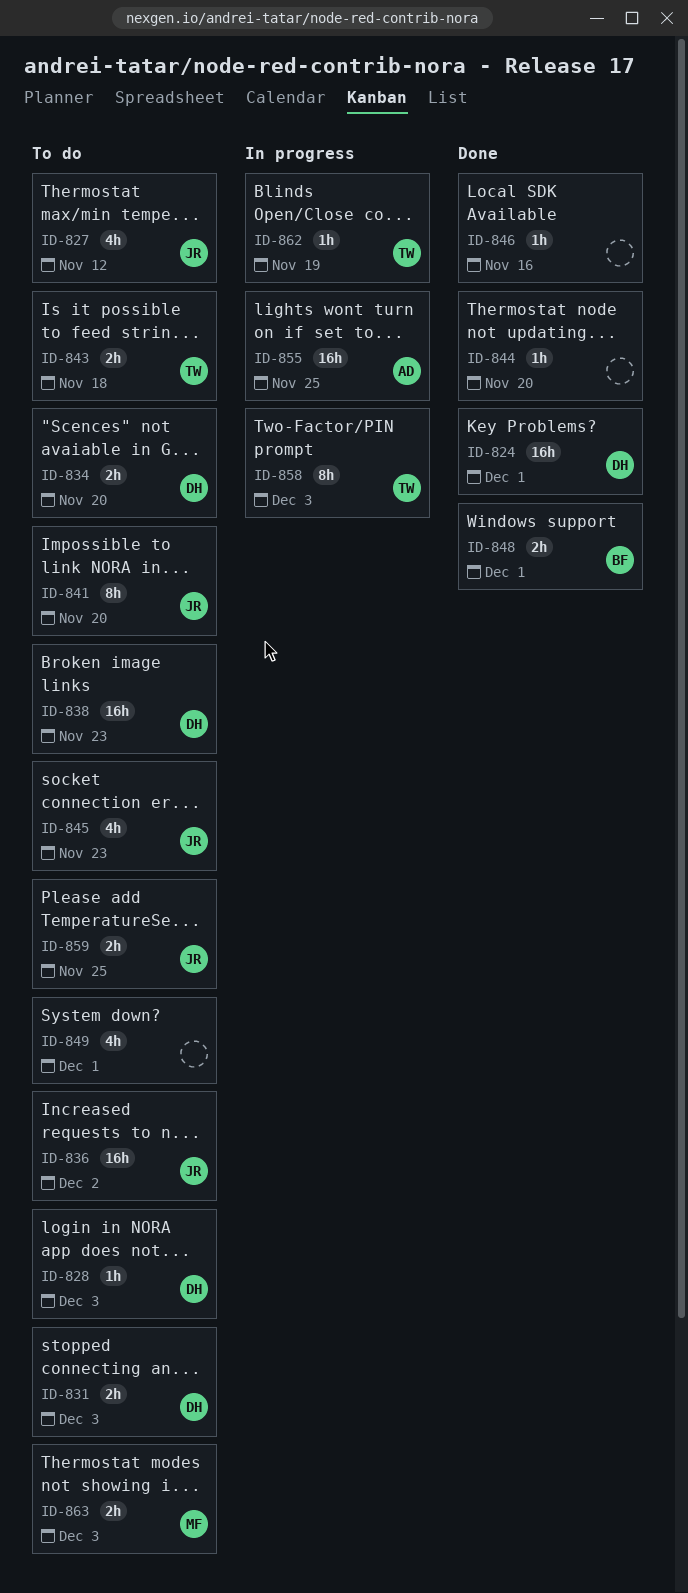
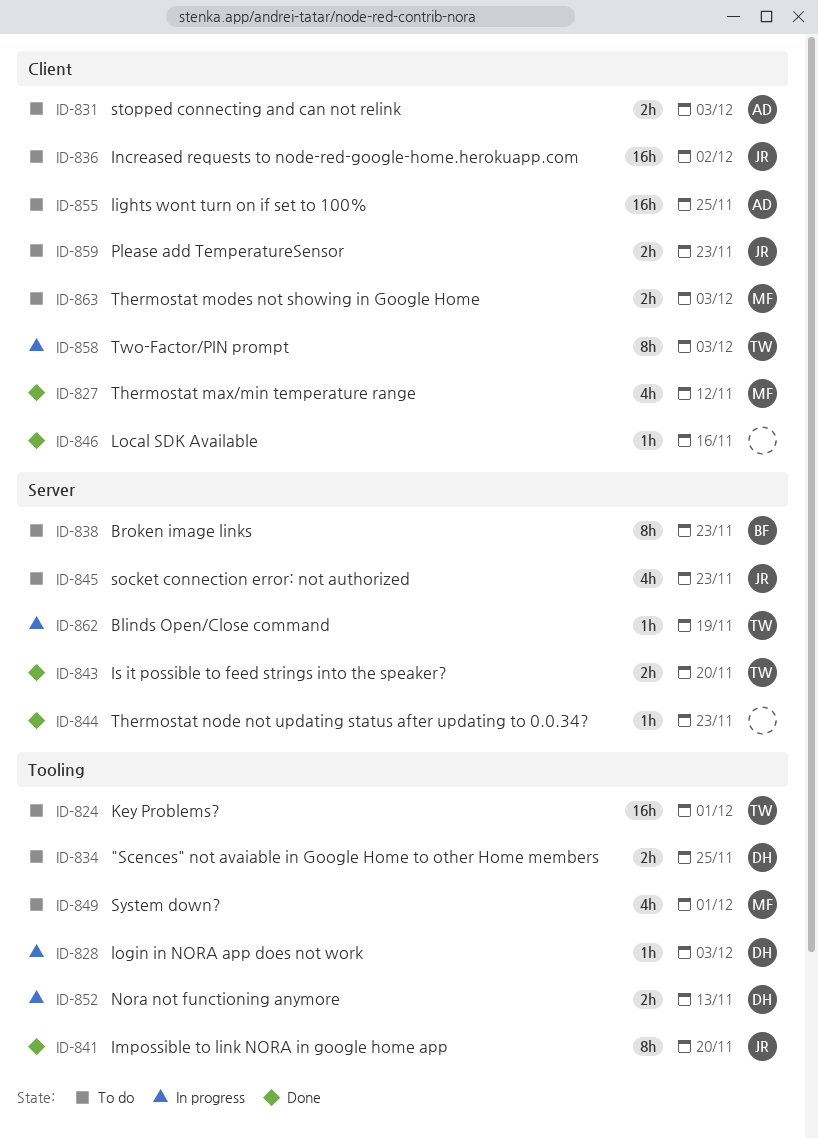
ID-824, status: Done -> To do
ID-824, owner: DH -> TW
ID-827, status: To do -> Done
ID-827, owner: JR -> MF
ID-828, status: To do -> In progress
ID-831, owner: DH -> AD
ID-834, due: Nov 20 -> Nov 25
ID-838, owner: DH -> BF
ID-838, estimate: 16h -> 8h
ID-841, status: To do -> Done
ID-843, status: To do -> Done
ID-843, due: Nov 18 -> Nov 20
ID-844, due: Nov 20 -> Nov 23
ID-848: present -> none
ID-849, owner: none -> MF
ID-852: none -> present
ID-855, status: In progress -> To do
ID-859, due: Nov 25 -> Nov 23

